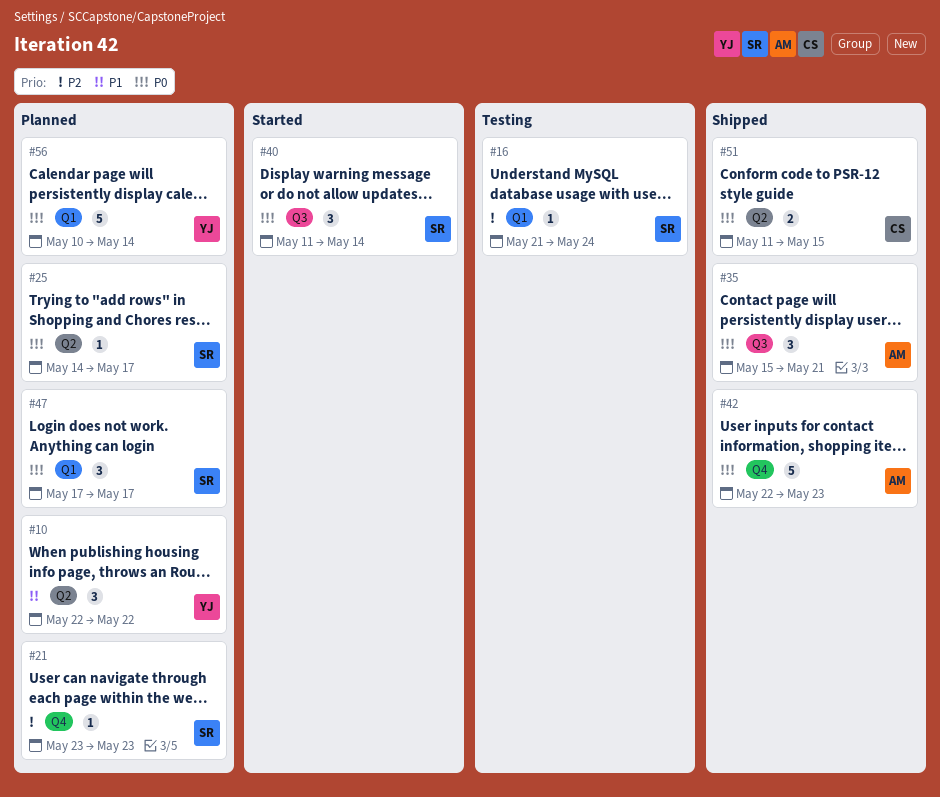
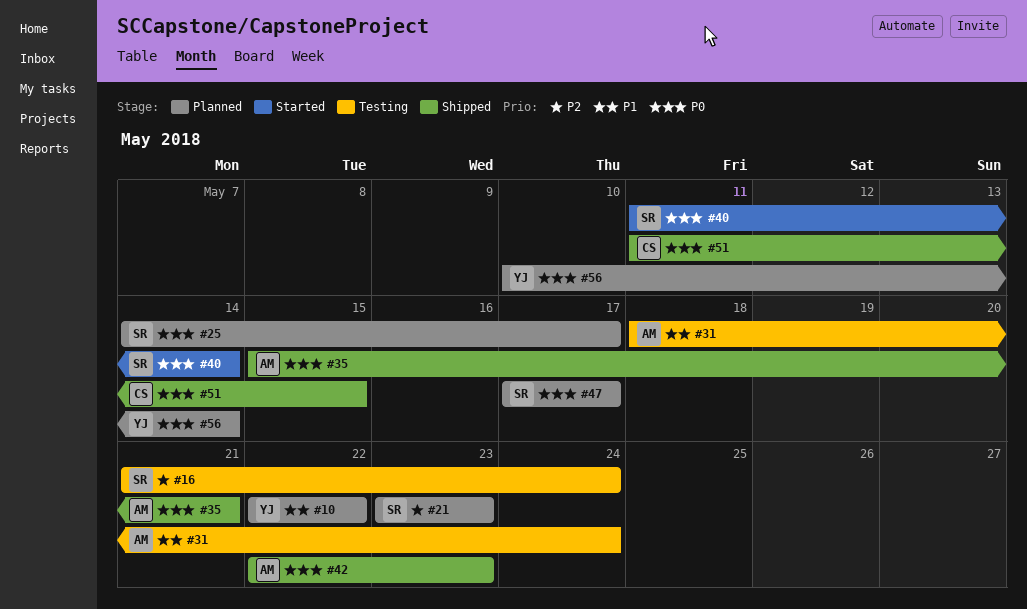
#31: none -> present

